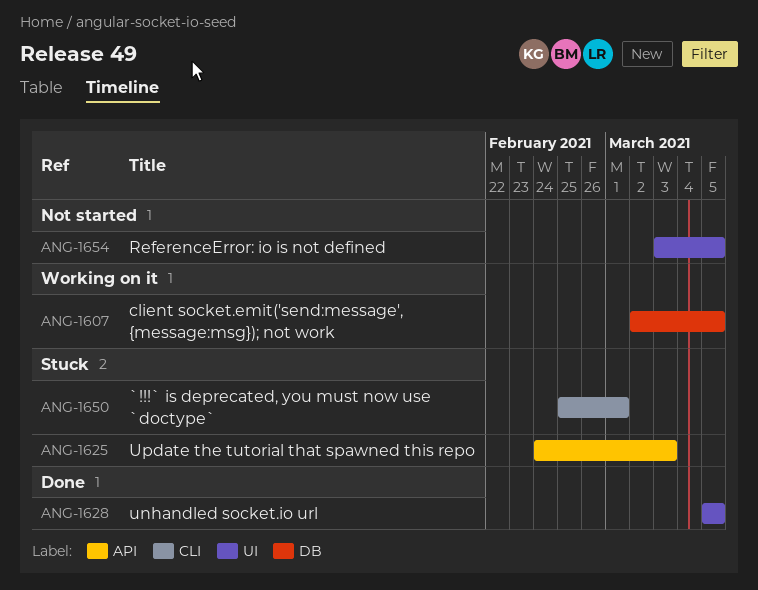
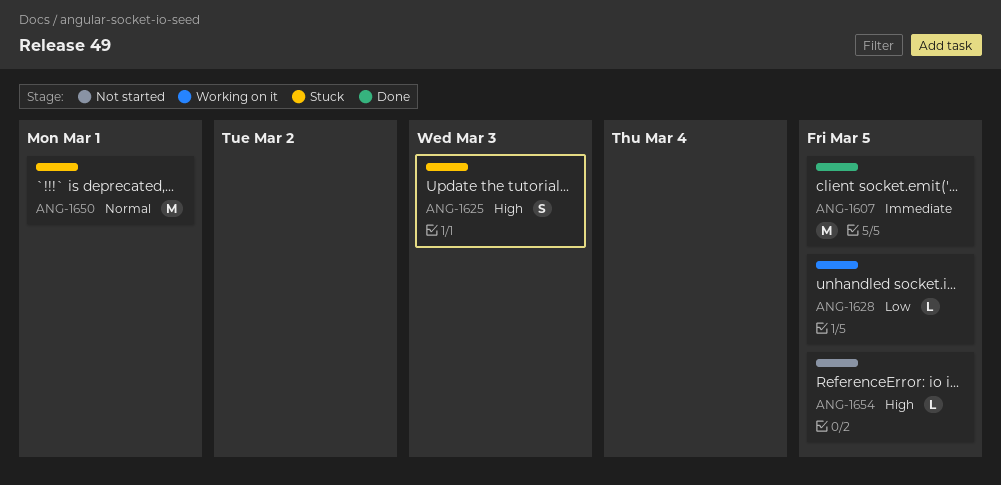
ANG-1607, status: Working on it -> Done
ANG-1628, status: Done -> Working on it

